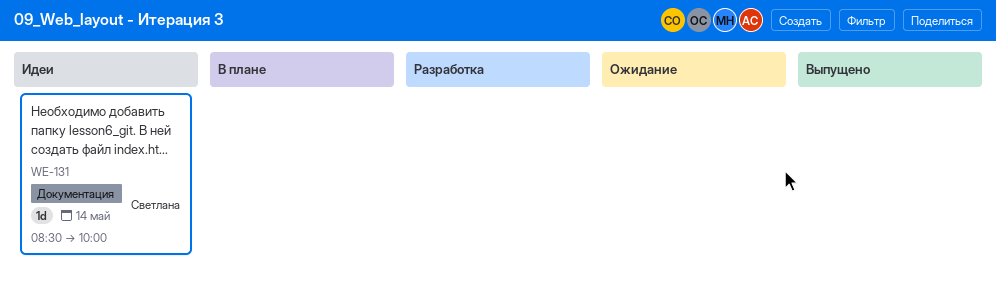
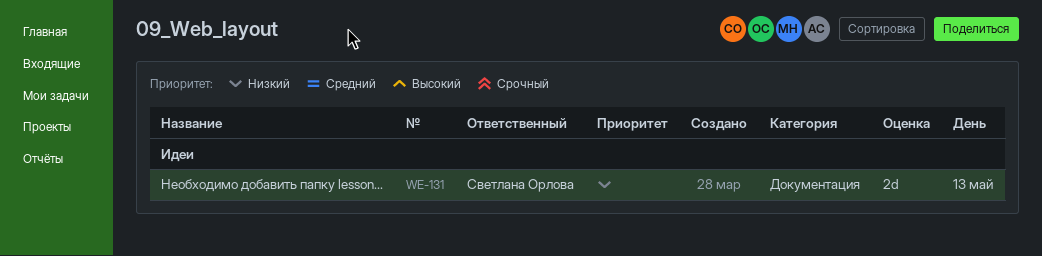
WE-131, estimate: 1d -> 2d
WE-131, day: May 14 -> May 13

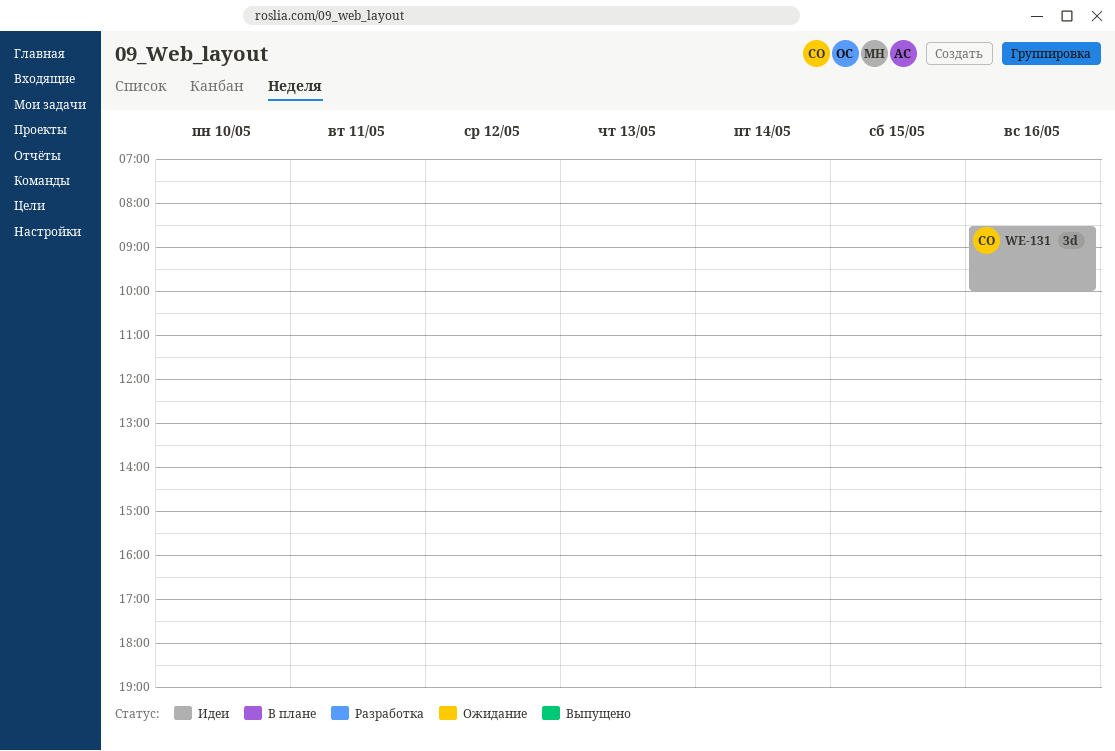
WE-131, estimate: 2d -> 3d
WE-131, day: May 13 -> May 16

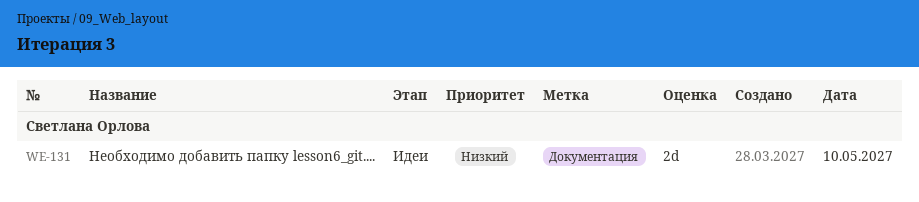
WE-131, estimate: 3d -> 2d
WE-131, day: May 16 -> May 10

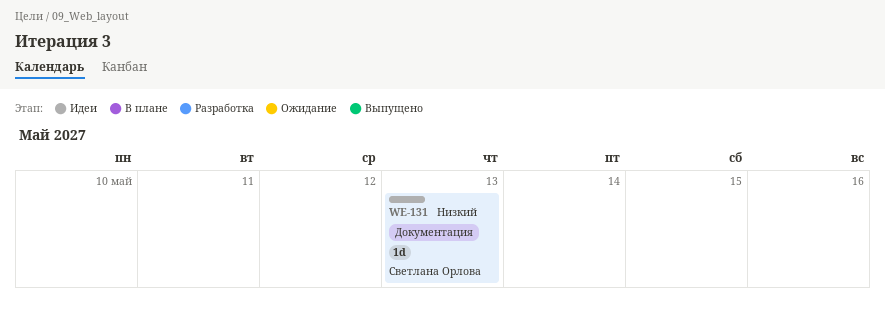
WE-131, estimate: 2d -> 1d
WE-131, day: May 10 -> May 13

